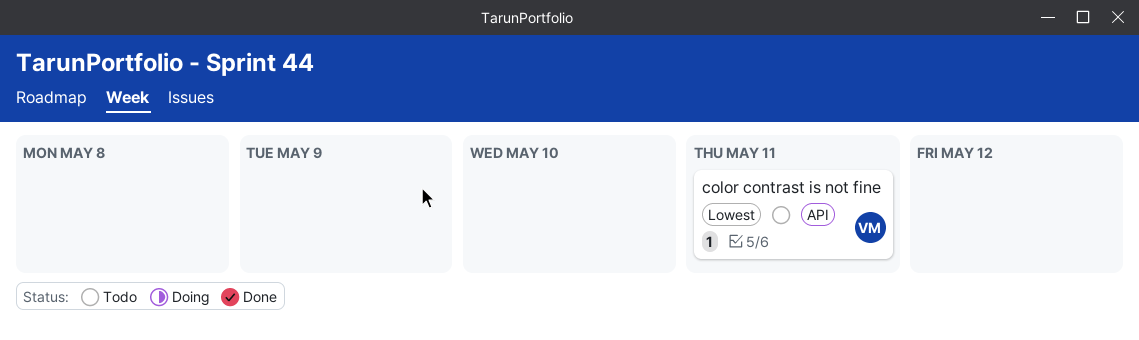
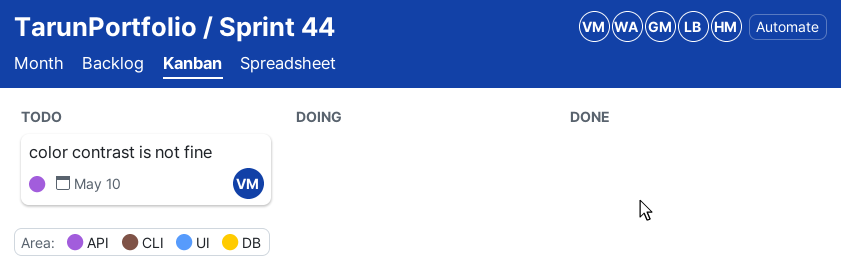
color contrast is not fine, due: May 11 -> May 10

